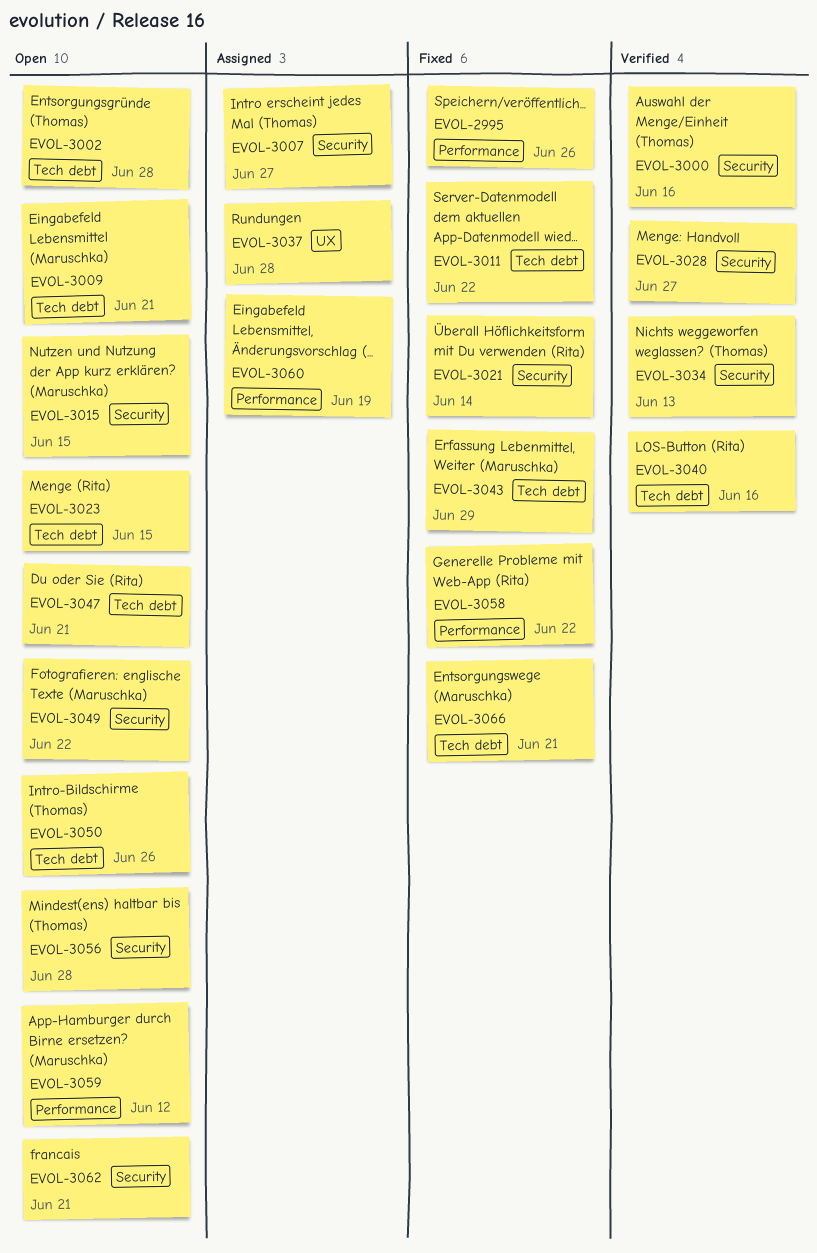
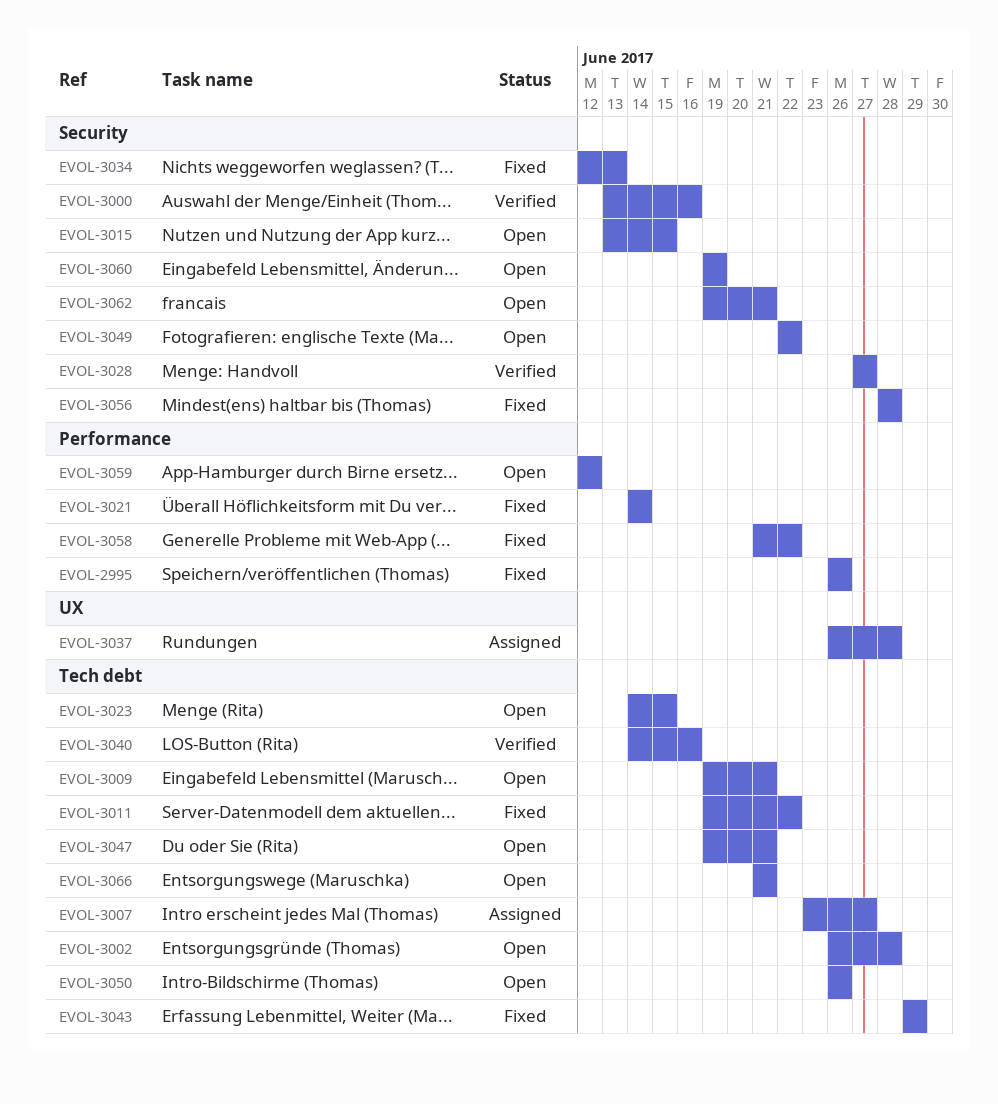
EVOL-3007, label: Security -> Tech debt
EVOL-3021, label: Security -> Performance
EVOL-3034, status: Verified -> Fixed
EVOL-3056, status: Open -> Fixed
EVOL-3060, status: Assigned -> Open
EVOL-3060, label: Performance -> Security
EVOL-3066, status: Fixed -> Open

